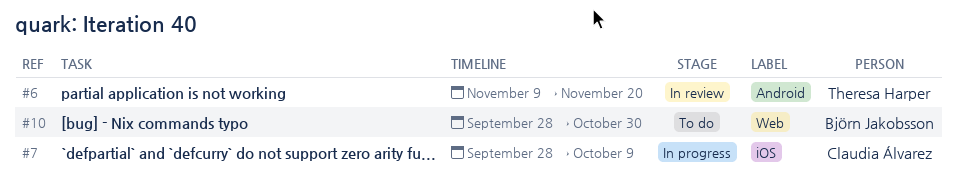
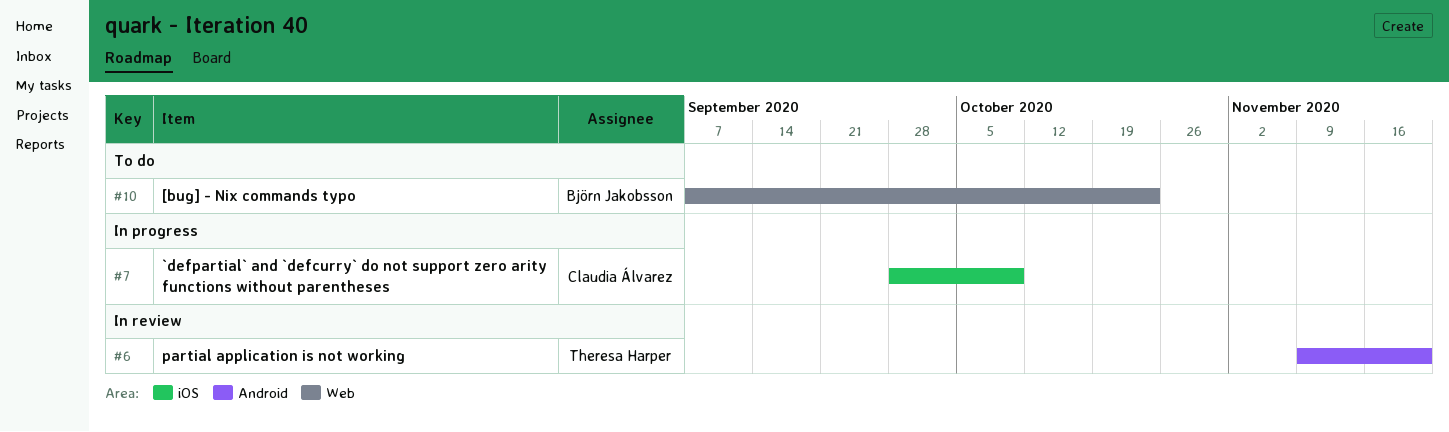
#10, start: Sep 28 -> Sep 7
#10, due: Oct 30 -> Oct 23

